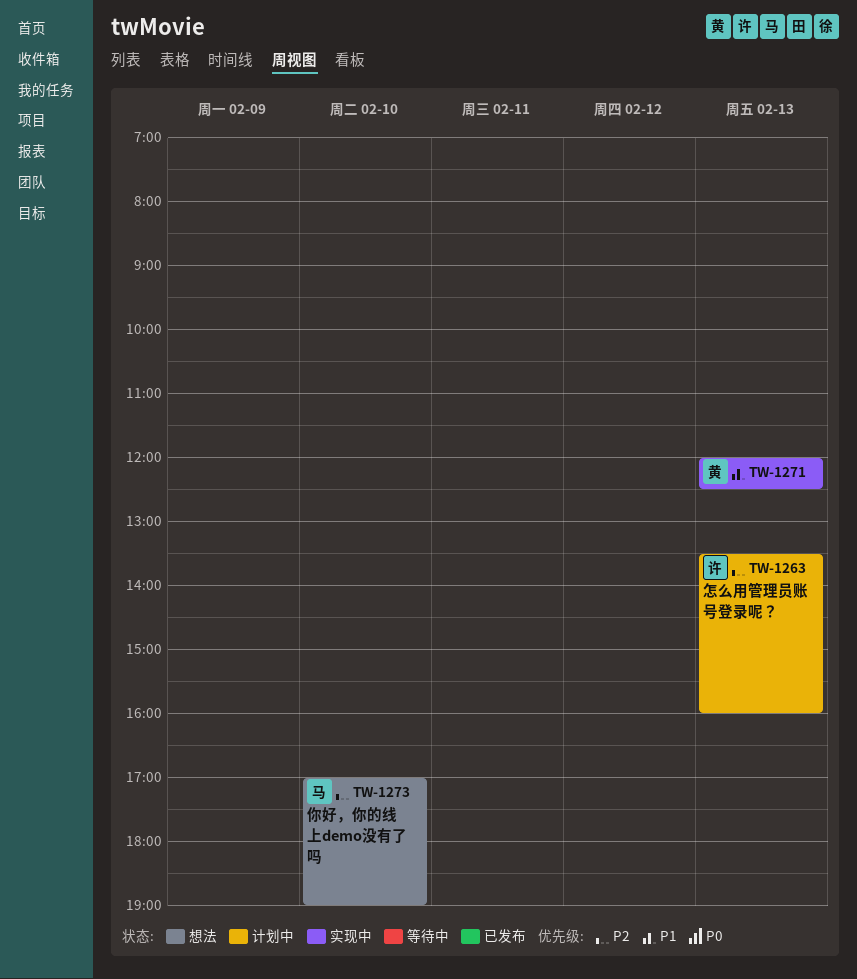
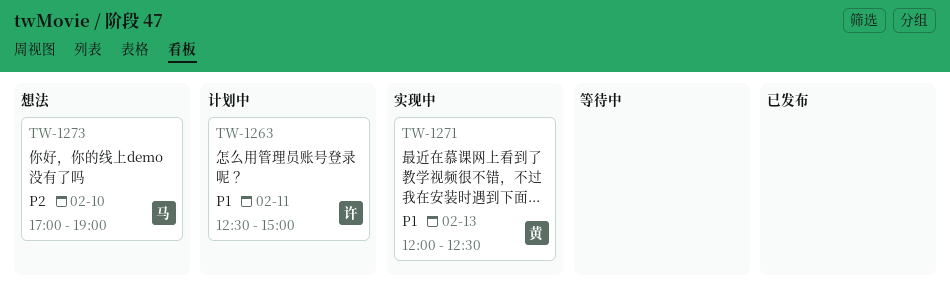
TW-1263, priority: P2 -> P1
TW-1263, day: Feb 13 -> Feb 11
TW-1263, begins: 13:30 -> 12:30
TW-1263, ends: 16:00 -> 15:00

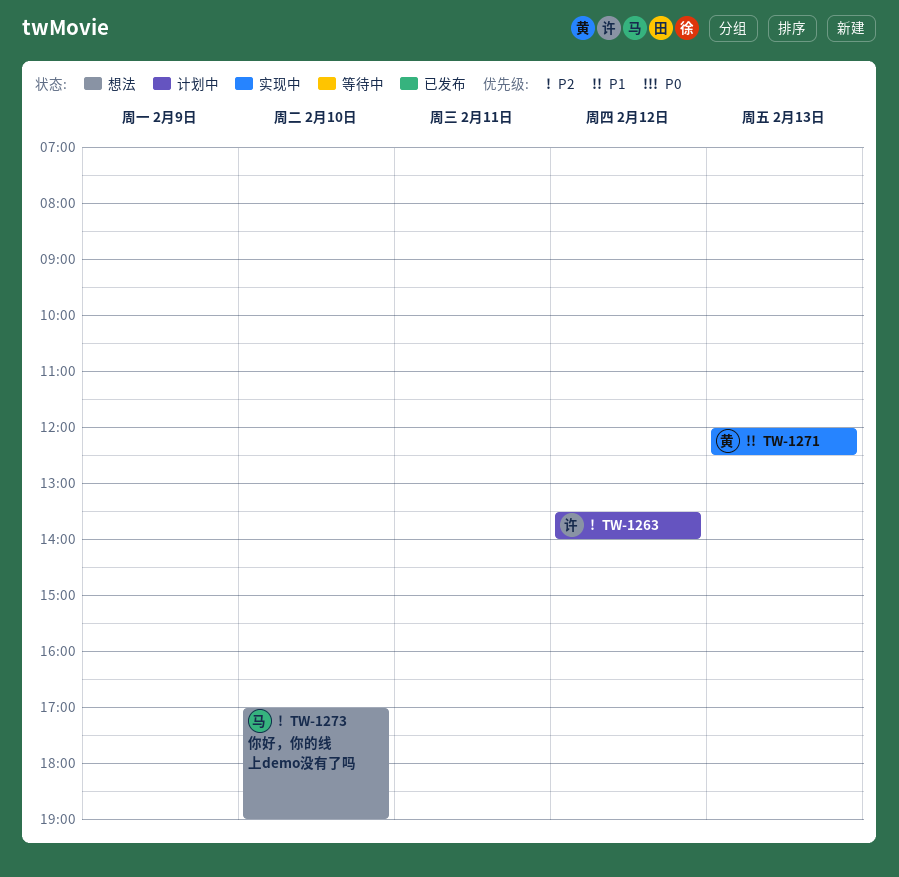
TW-1263, priority: P1 -> P2
TW-1263, day: Feb 11 -> Feb 12
TW-1263, begins: 12:30 -> 13:30
TW-1263, ends: 15:00 -> 14:00

